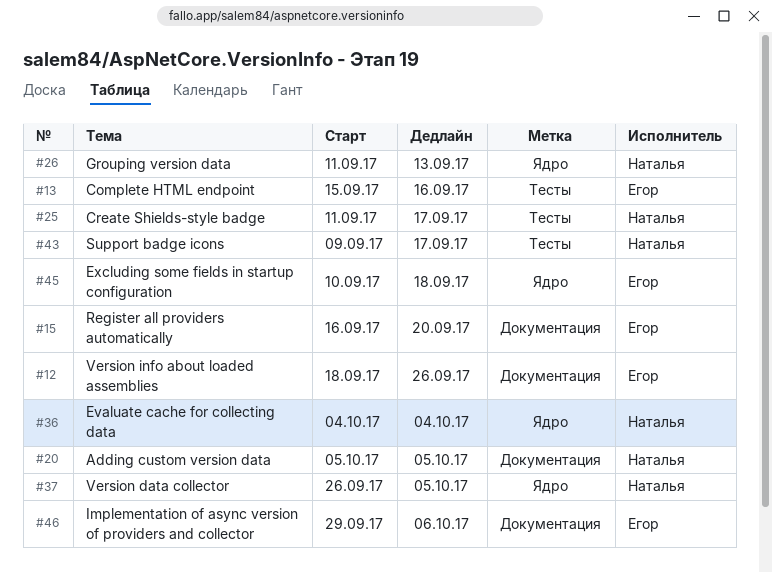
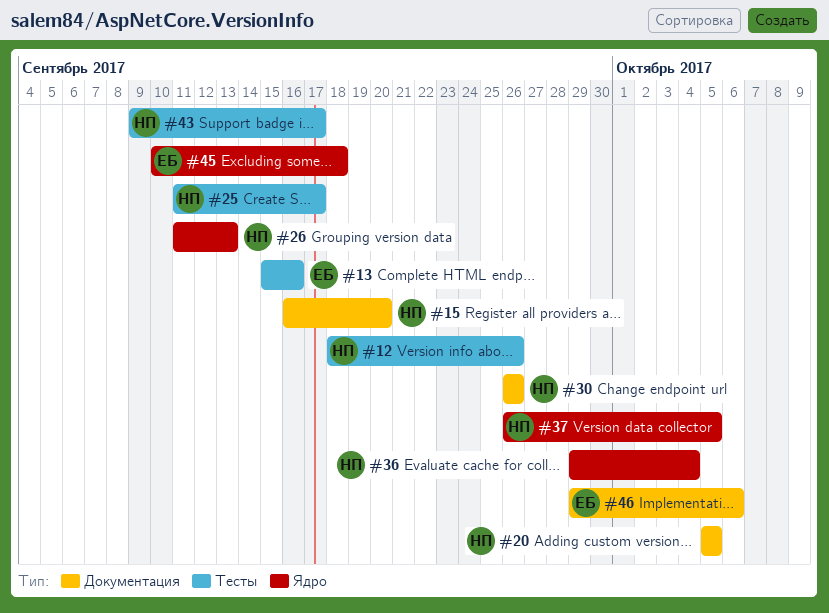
#12, owner: Егор -> Наталья
#12, label: Документация -> Тесты
#15, owner: Егор -> Наталья
#30: none -> present
#36, start: Oct 4 -> Sep 29

